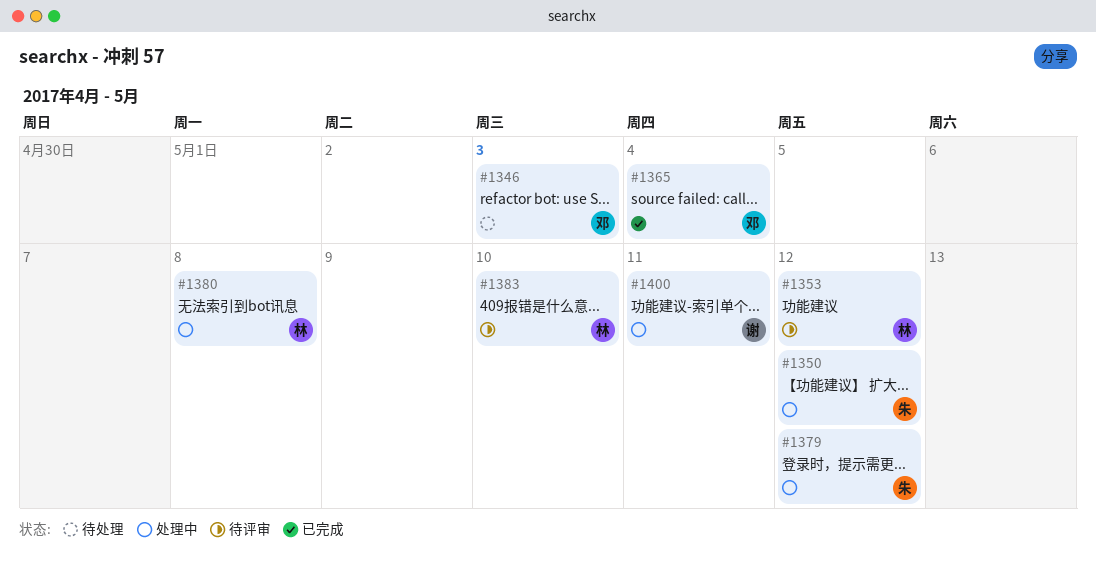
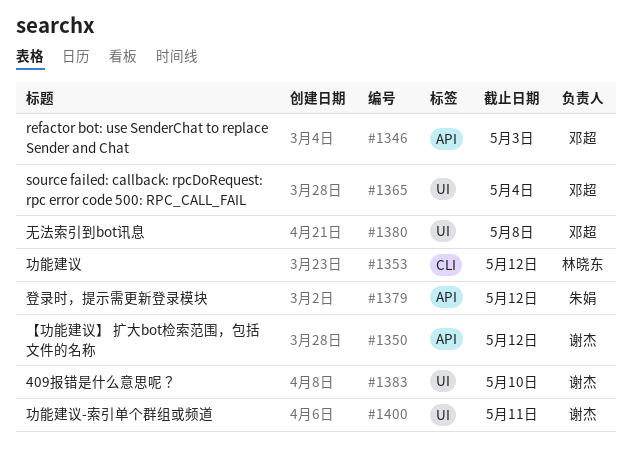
#1350, owner: 朱娟 -> 谢杰
#1380, owner: 林晓东 -> 邓超
#1383, owner: 林晓东 -> 谢杰

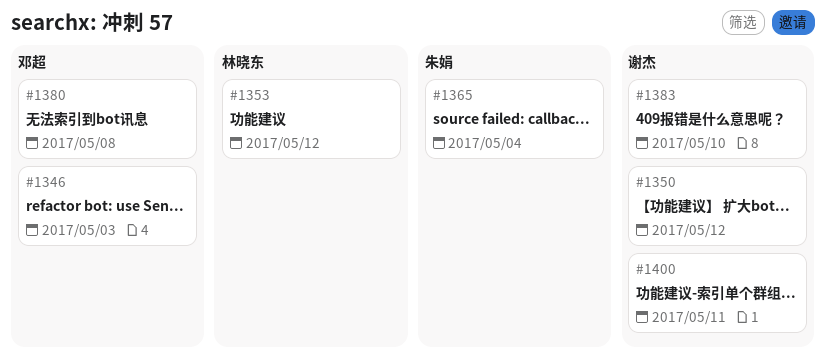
#1365, owner: 邓超 -> 朱娟
#1379: present -> none

